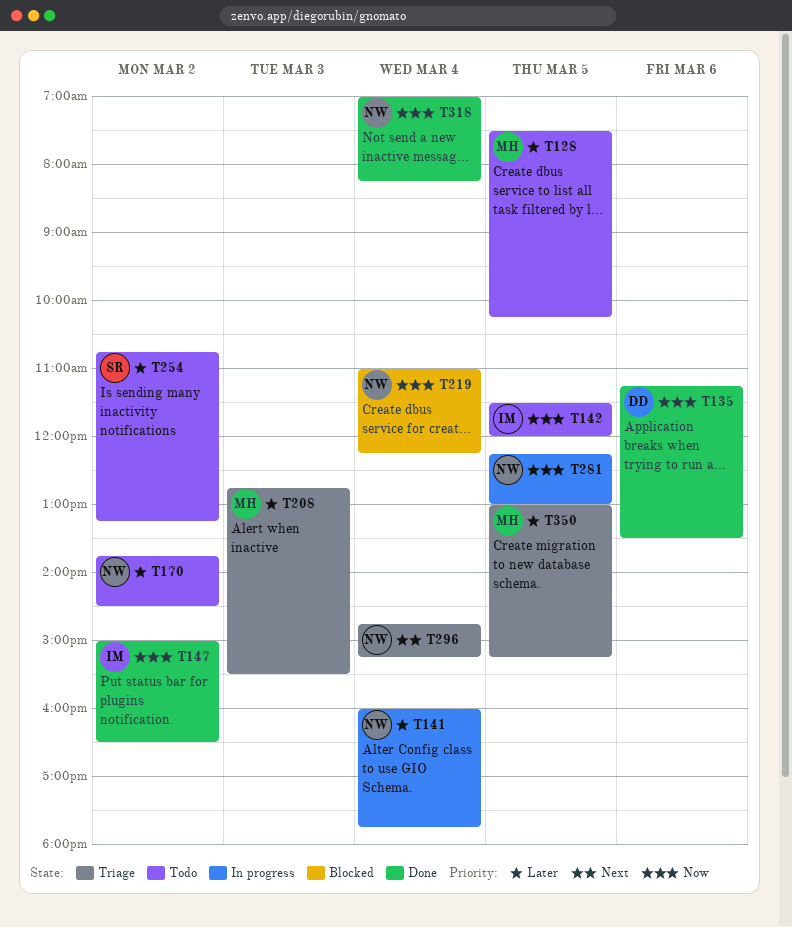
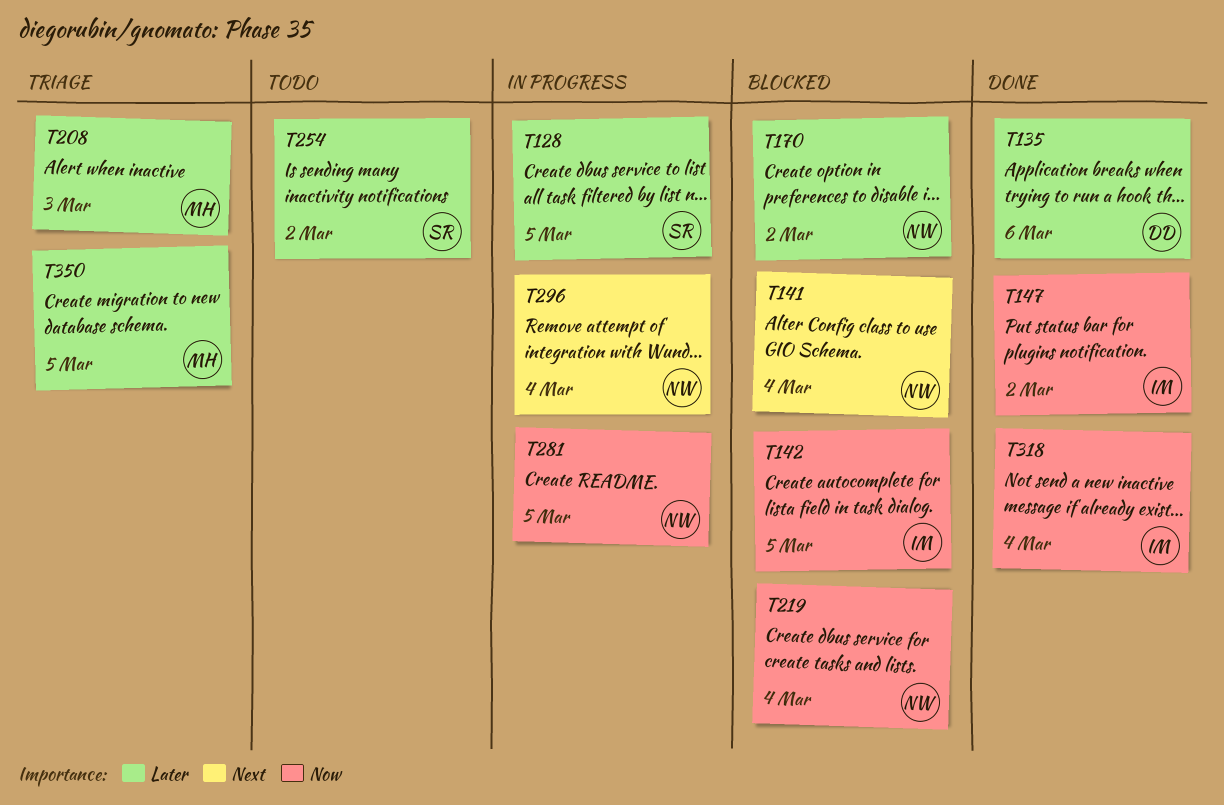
T128, status: Todo -> In progress
T128, owner: MH -> SR
T135, priority: Now -> Later
T141, status: In progress -> Blocked
T141, priority: Later -> Next
T142, status: Todo -> Blocked
T170, status: Todo -> Blocked
T296, status: Triage -> In progress
T318, owner: NW -> IM

